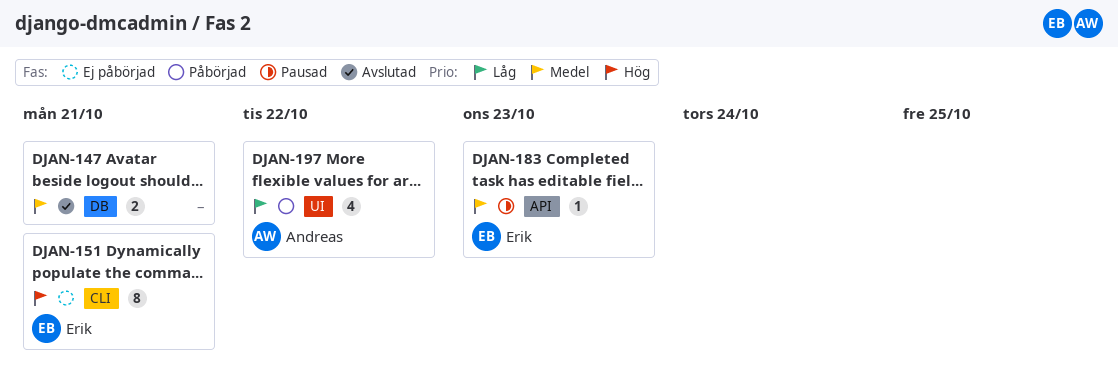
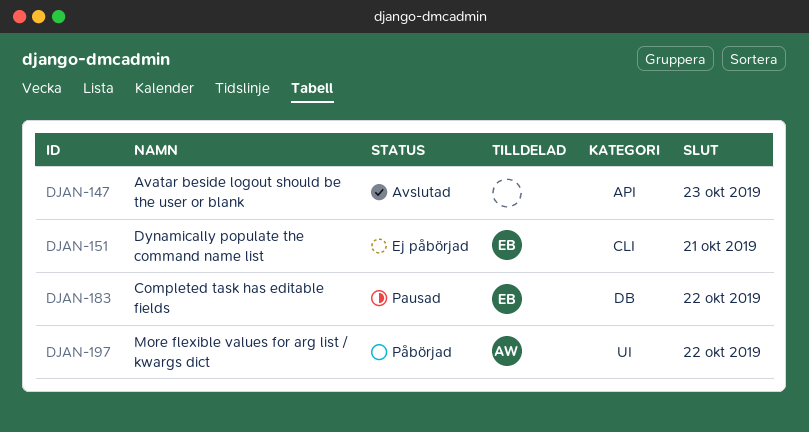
DJAN-147, label: DB -> API
DJAN-147, due: Oct 21 -> Oct 23
DJAN-183, label: API -> DB
DJAN-183, due: Oct 23 -> Oct 22

